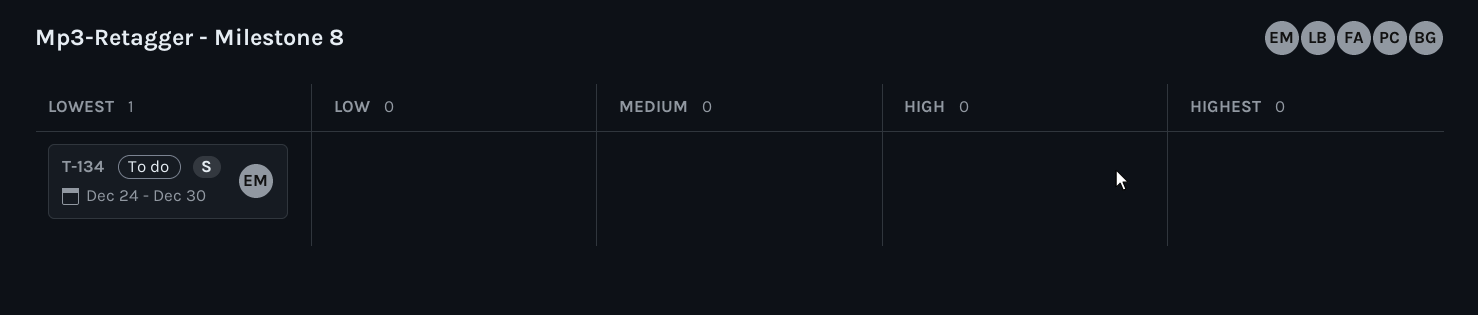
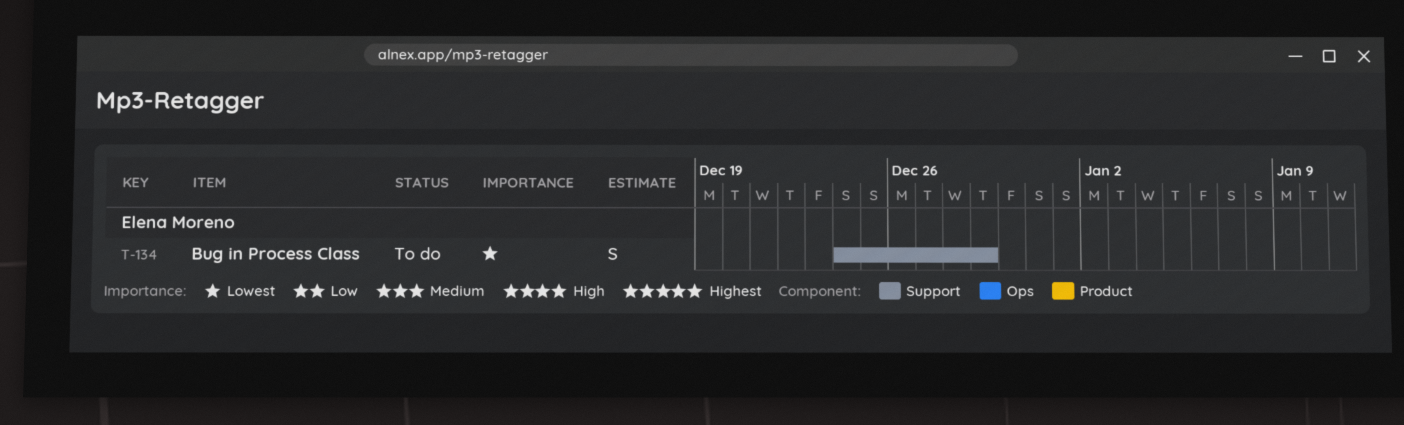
T-134, due: Dec 30 -> Dec 29

